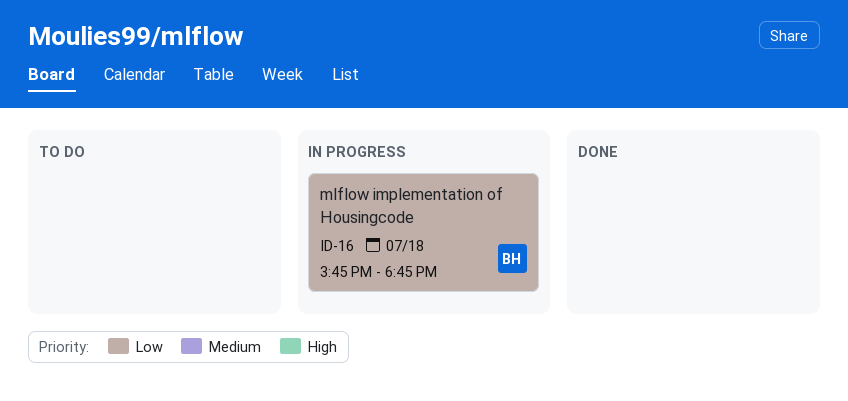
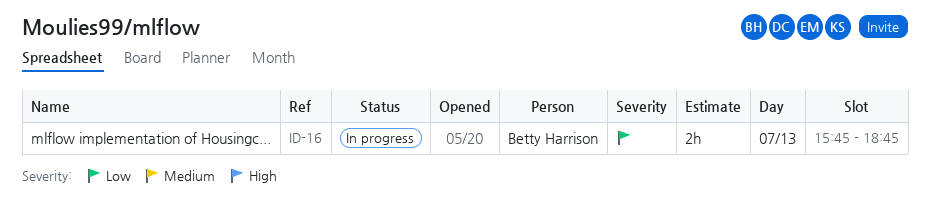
ID-16, day: Jul 18 -> Jul 13

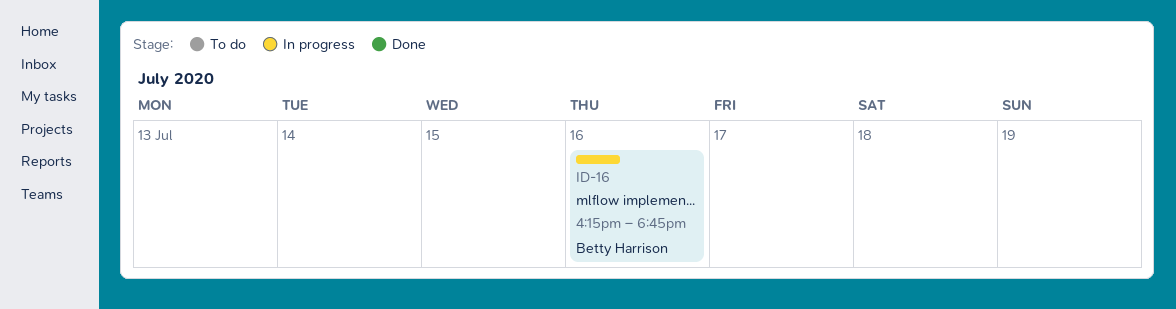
ID-16, day: Jul 13 -> Jul 16
ID-16, begins: 15:45 -> 16:15

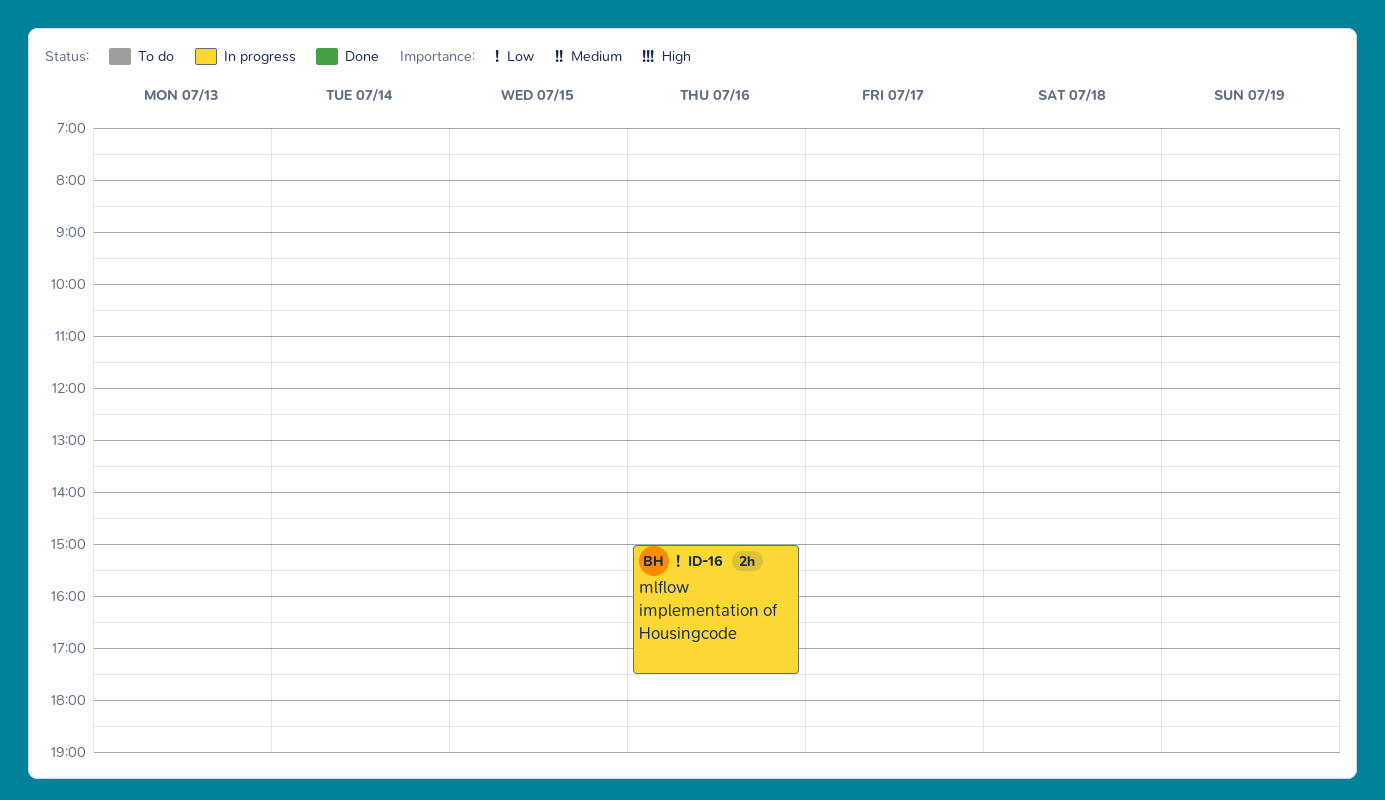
ID-16, begins: 16:15 -> 15:00
ID-16, ends: 18:45 -> 17:30

